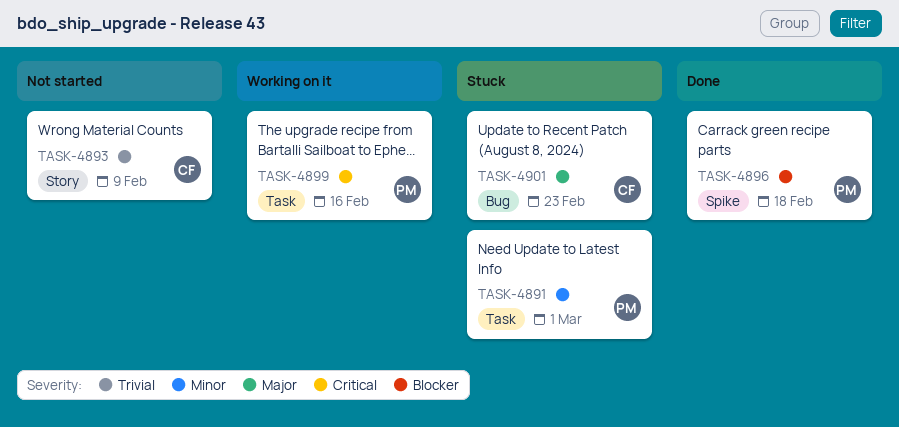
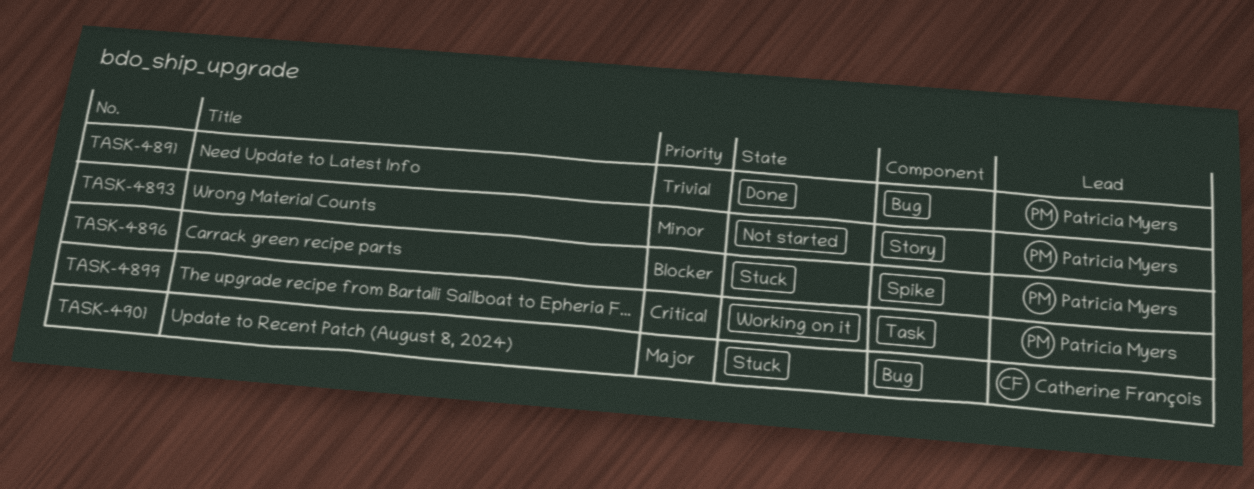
TASK-4891, status: Stuck -> Done
TASK-4891, priority: Minor -> Trivial
TASK-4891, label: Task -> Bug
TASK-4893, owner: Catherine François -> Patricia Myers
TASK-4893, priority: Trivial -> Minor
TASK-4896, status: Done -> Stuck

